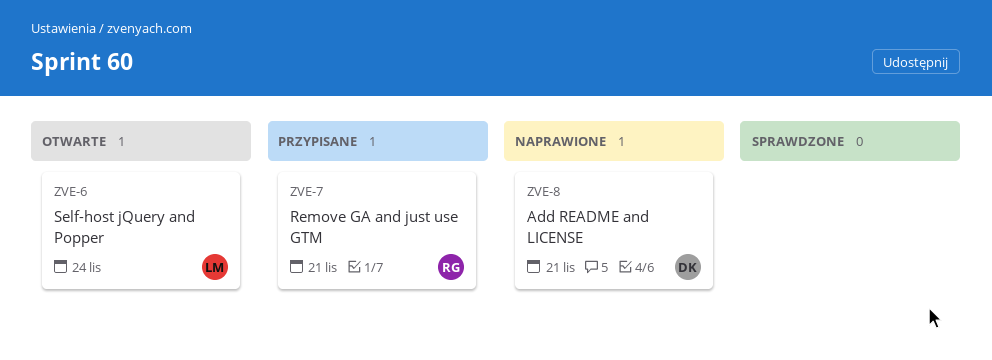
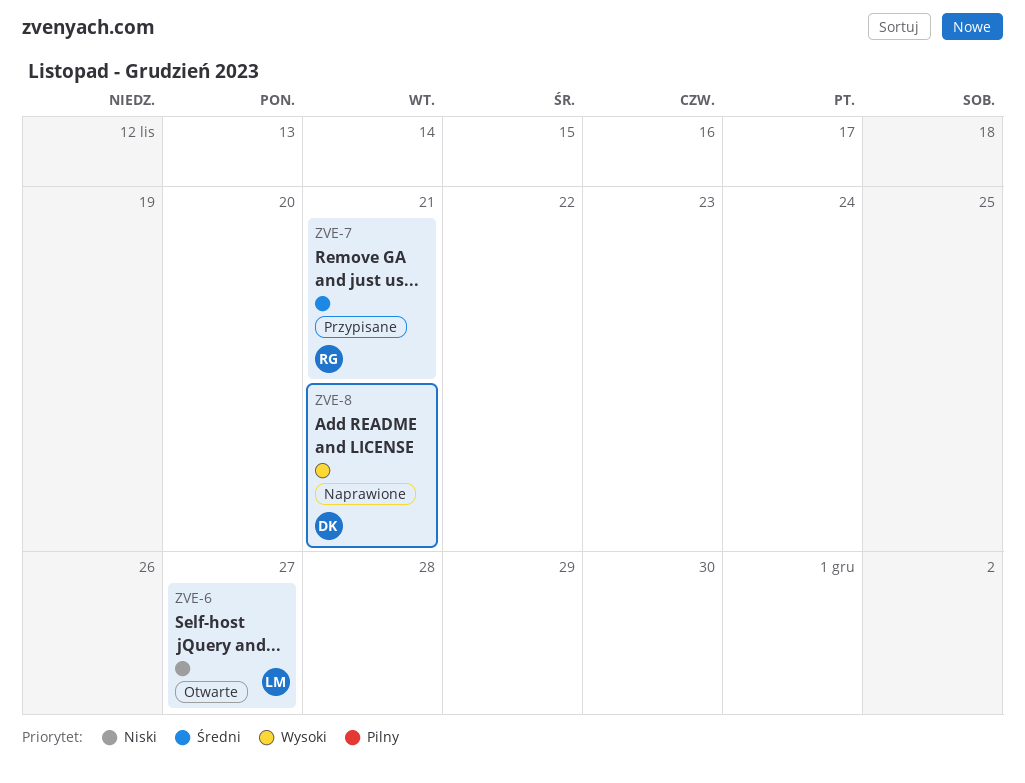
ZVE-6, due: Nov 24 -> Nov 27

